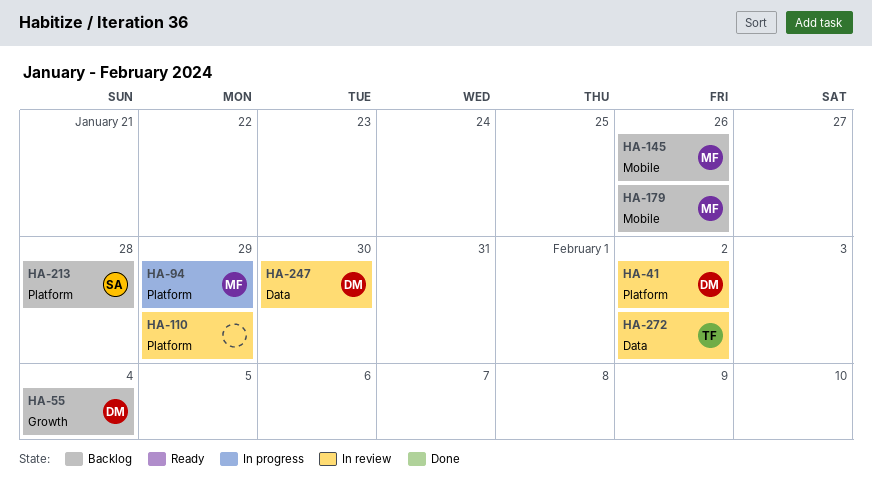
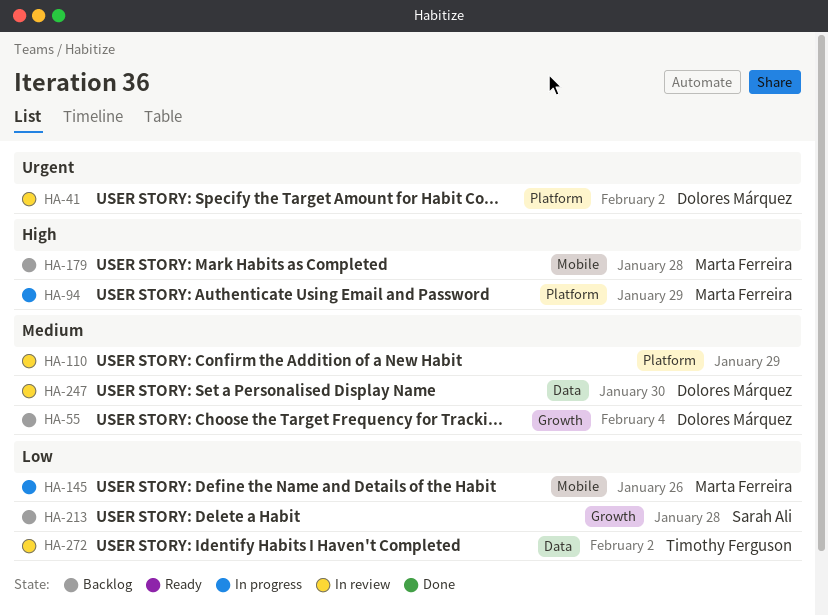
HA-145, status: Backlog -> In progress
HA-179, due: Jan 26 -> Jan 28
HA-213, label: Platform -> Growth

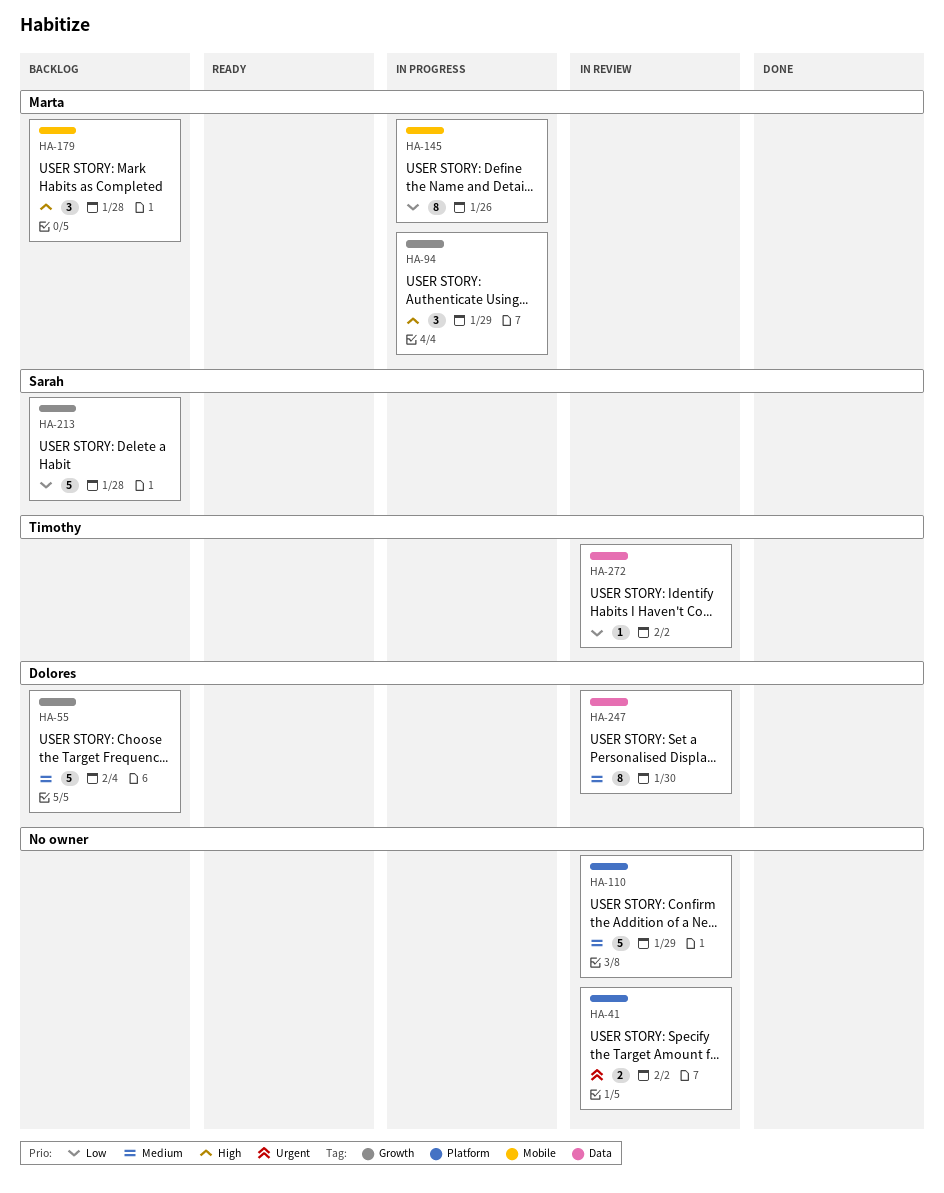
HA-41, owner: Dolores Márquez -> none
HA-94, label: Platform -> Growth

